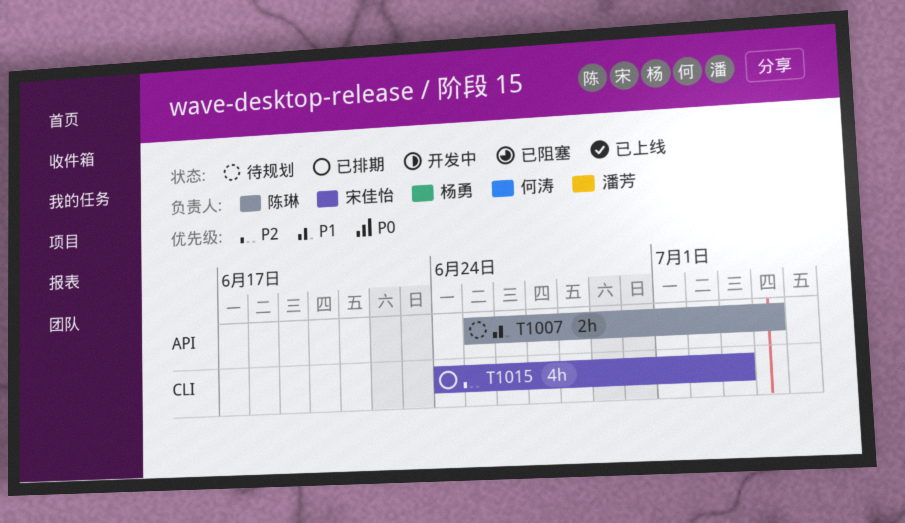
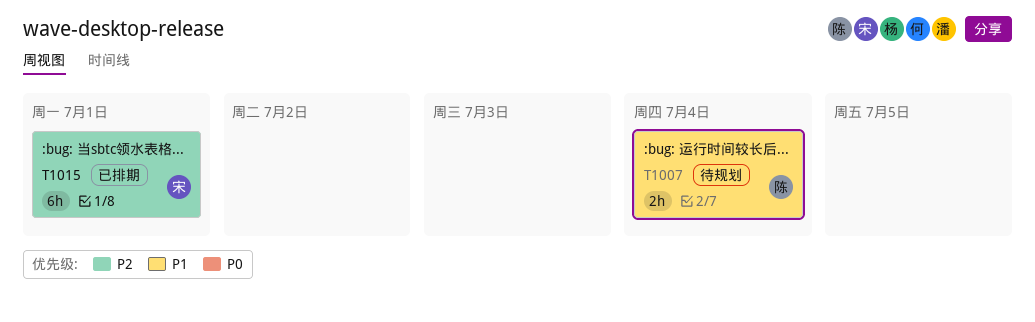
T1015, estimate: 4h -> 6h
T1015, due: Jul 3 -> Jul 1

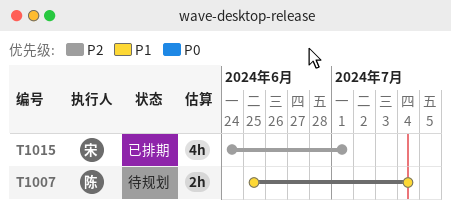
T1015, estimate: 6h -> 4h

